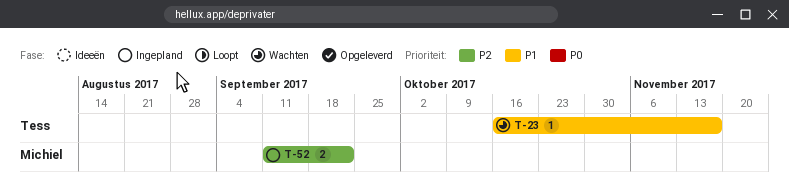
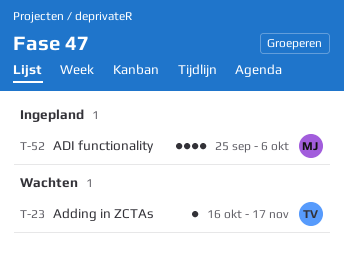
T-52, estimate: 2 -> 4
T-52, start: Sep 11 -> Sep 25
T-52, due: Sep 22 -> Oct 6

